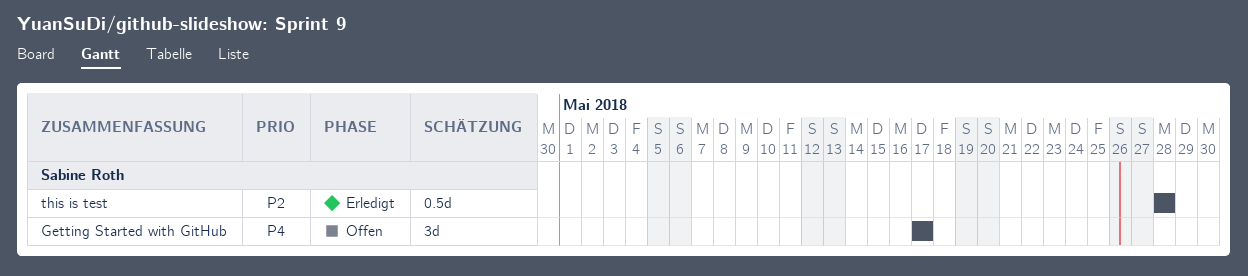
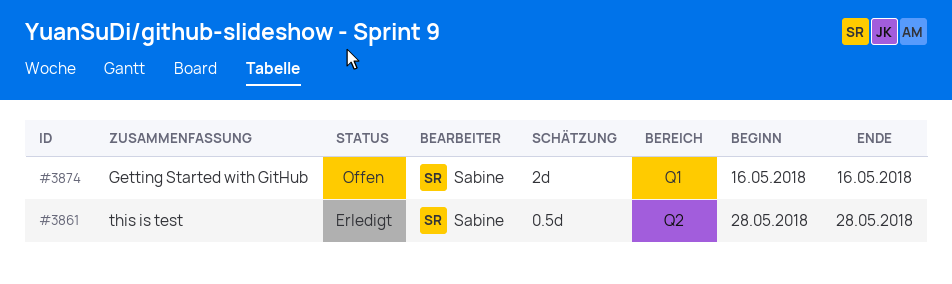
Getting Started with GitHub, estimate: 3d -> 2d
Getting Started with GitHub, start: May 17 -> May 16
Getting Started with GitHub, due: May 17 -> May 16

